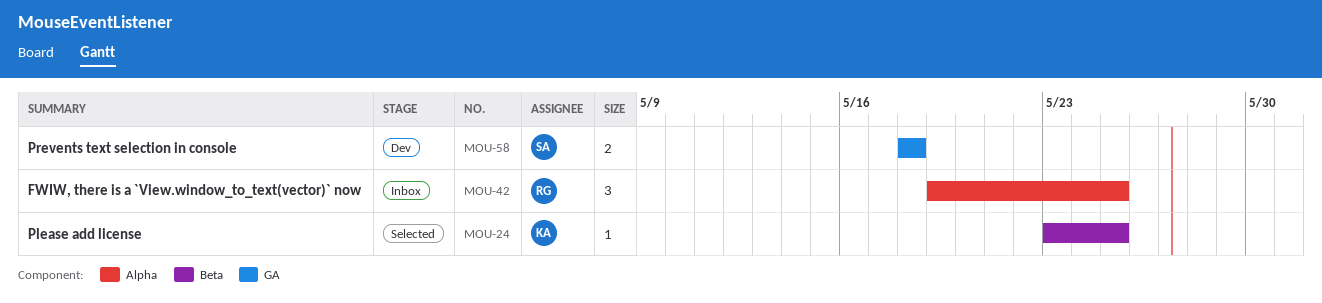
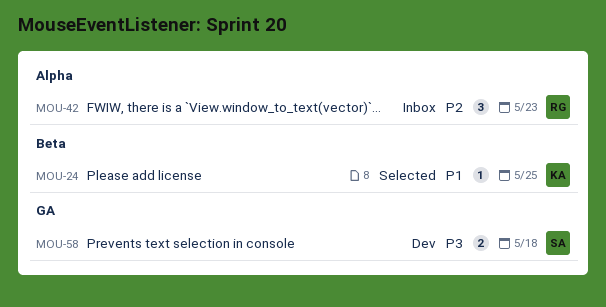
MOU-42, due: May 25 -> May 23

